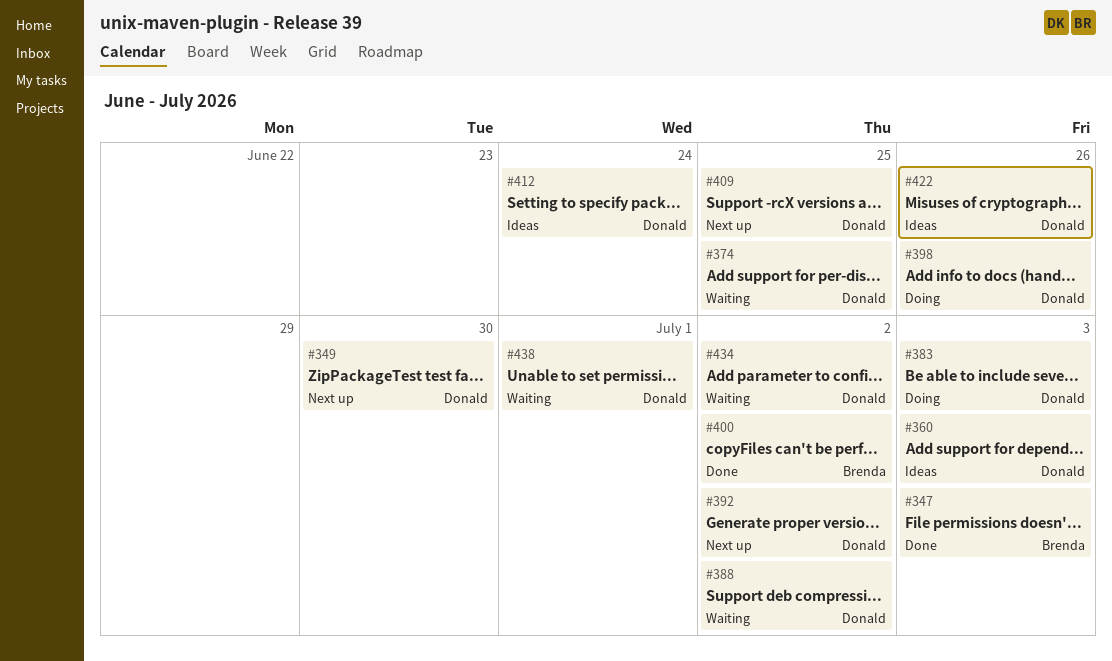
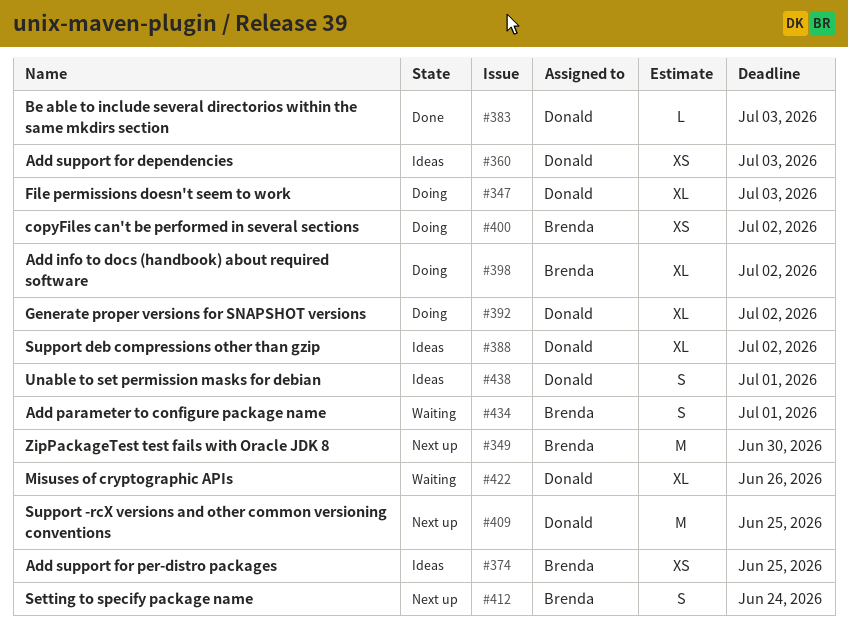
#347, status: Done -> Doing
#347, owner: Brenda -> Donald
#349, owner: Donald -> Brenda
#374, status: Waiting -> Ideas
#374, owner: Donald -> Brenda
#383, status: Doing -> Done
#388, status: Waiting -> Ideas
#392, status: Next up -> Doing
#398, owner: Donald -> Brenda
#398, due: Jun 26 -> Jul 2
#400, status: Done -> Doing
#412, status: Ideas -> Next up
#412, owner: Donald -> Brenda
#422, status: Ideas -> Waiting
#434, owner: Donald -> Brenda
#434, due: Jul 2 -> Jul 1
#438, status: Waiting -> Ideas

